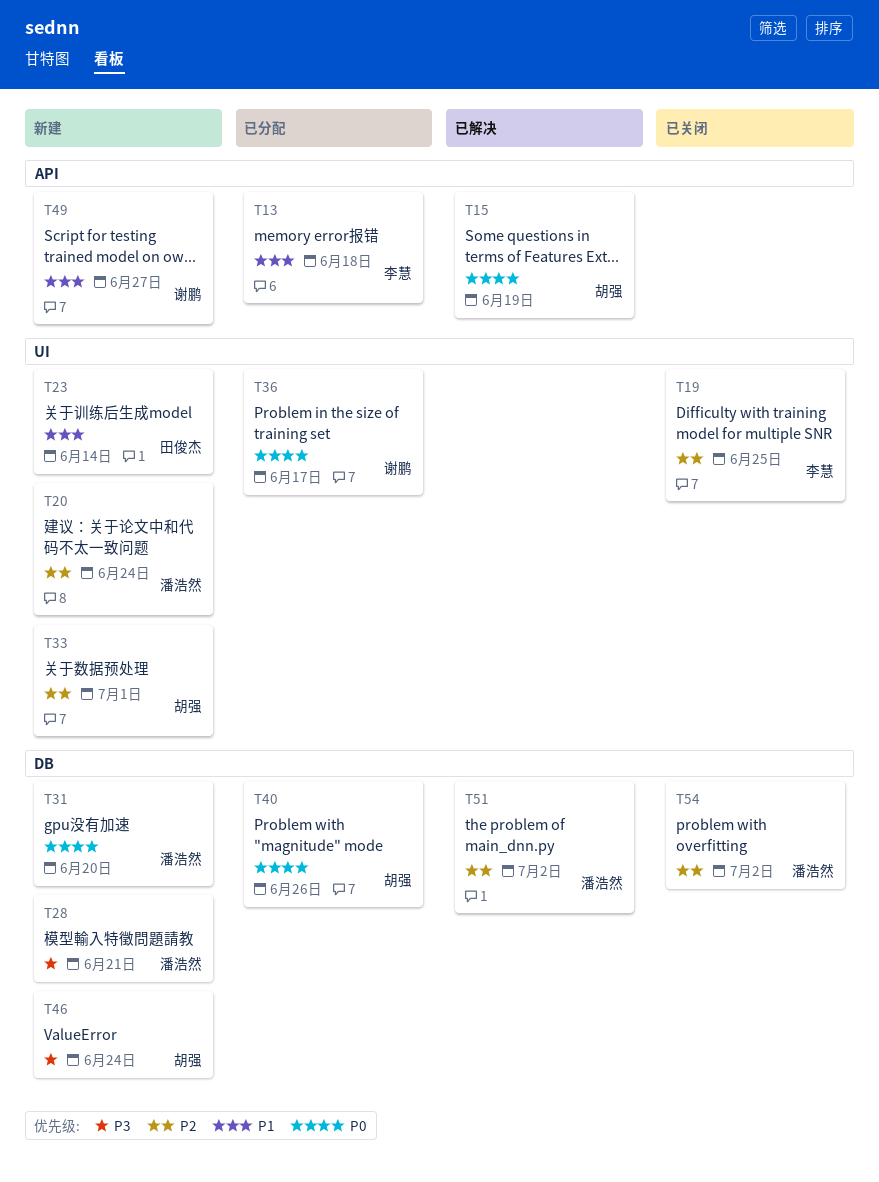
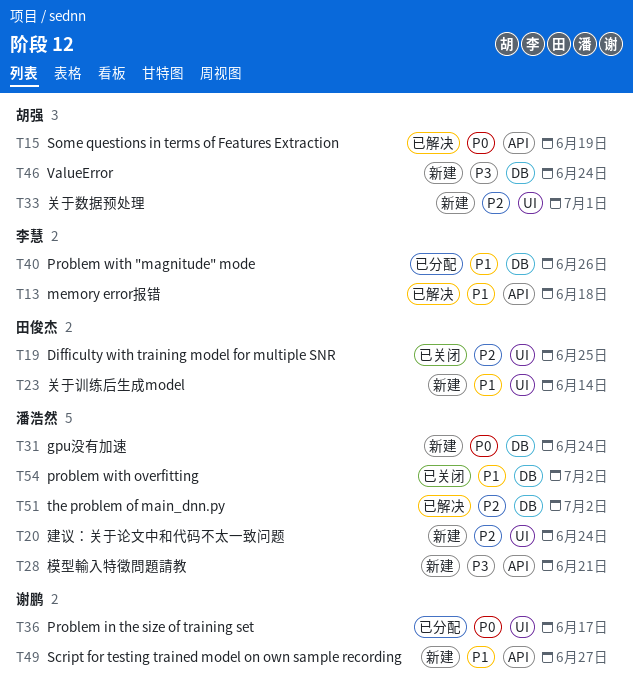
T13, status: 已分配 -> 已解决
T19, owner: 李慧 -> 田俊杰
T28, label: DB -> API
T31, due: Jun 20 -> Jun 24
T40, owner: 胡强 -> 李慧
T40, priority: P0 -> P1
T54, priority: P2 -> P1

